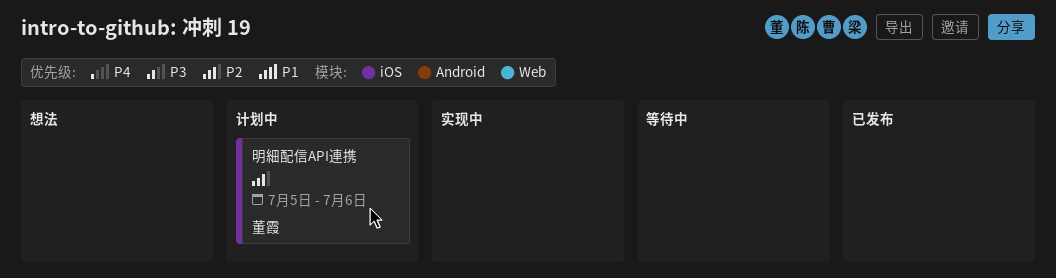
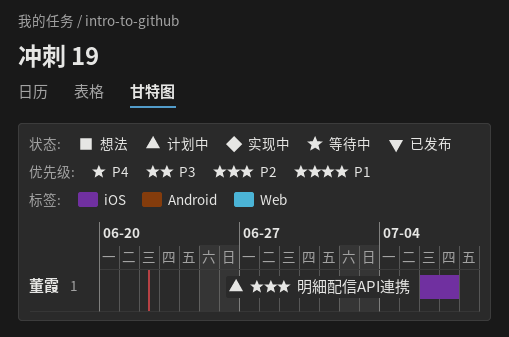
明細配信API連携, start: Jul 5 -> Jul 6
明細配信API連携, due: Jul 6 -> Jul 7

